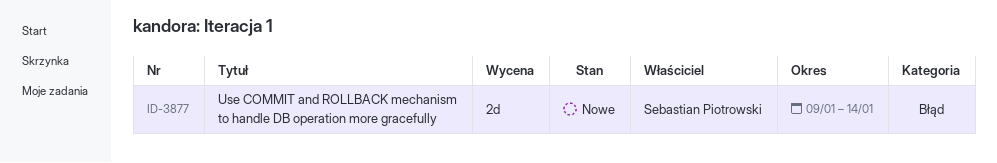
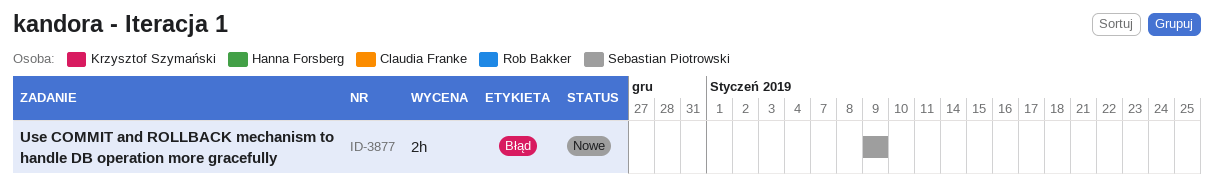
ID-3877, estimate: 2d -> 2h
ID-3877, due: Jan 14 -> Jan 9

